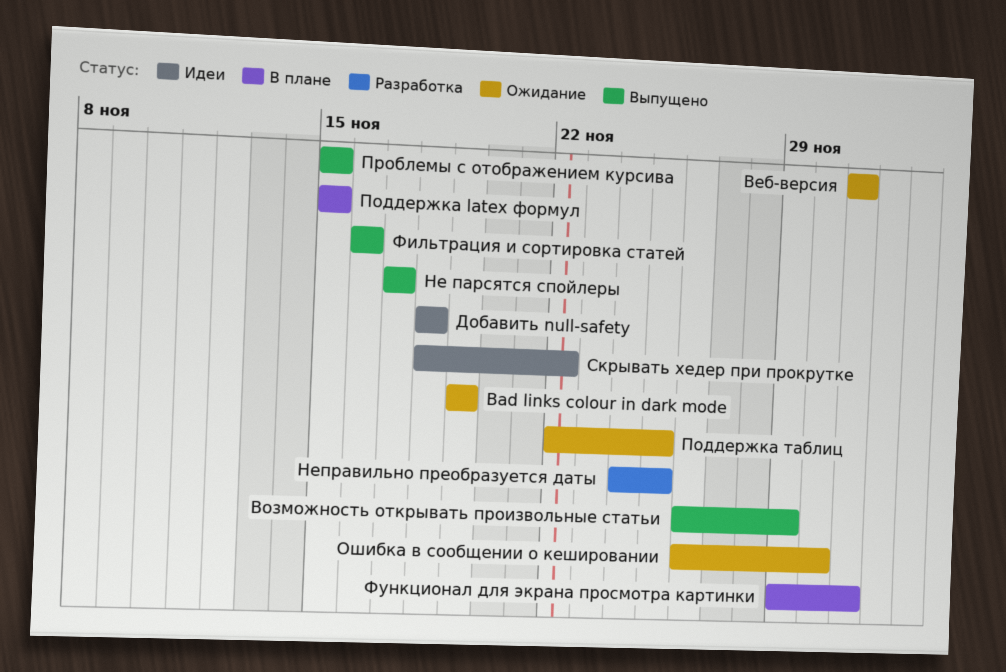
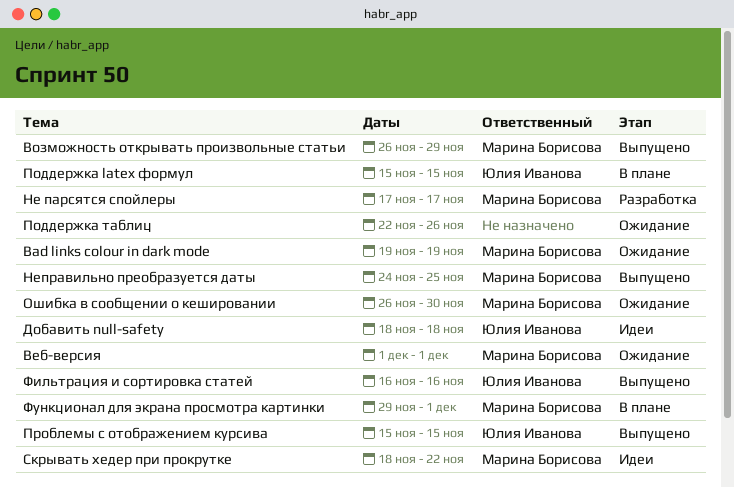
Не парсятся спойлеры, status: Выпущено -> Разработка
Неправильно преобразуется даты, status: Разработка -> Выпущено
Поддержка таблиц, due: Nov 25 -> Nov 26

